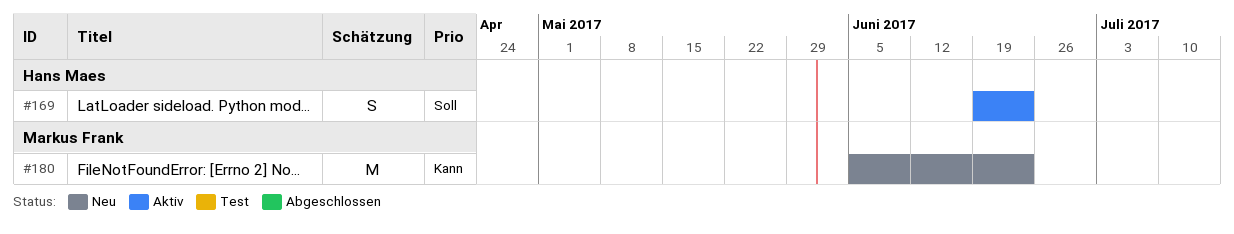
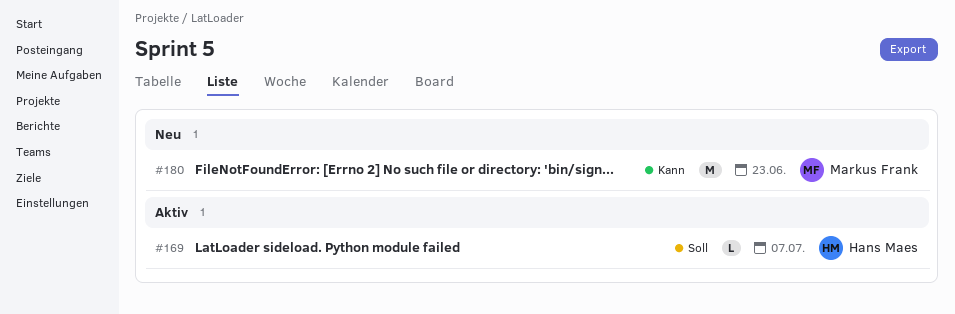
#169, estimate: S -> L
#169, due: Jun 23 -> Jul 7

